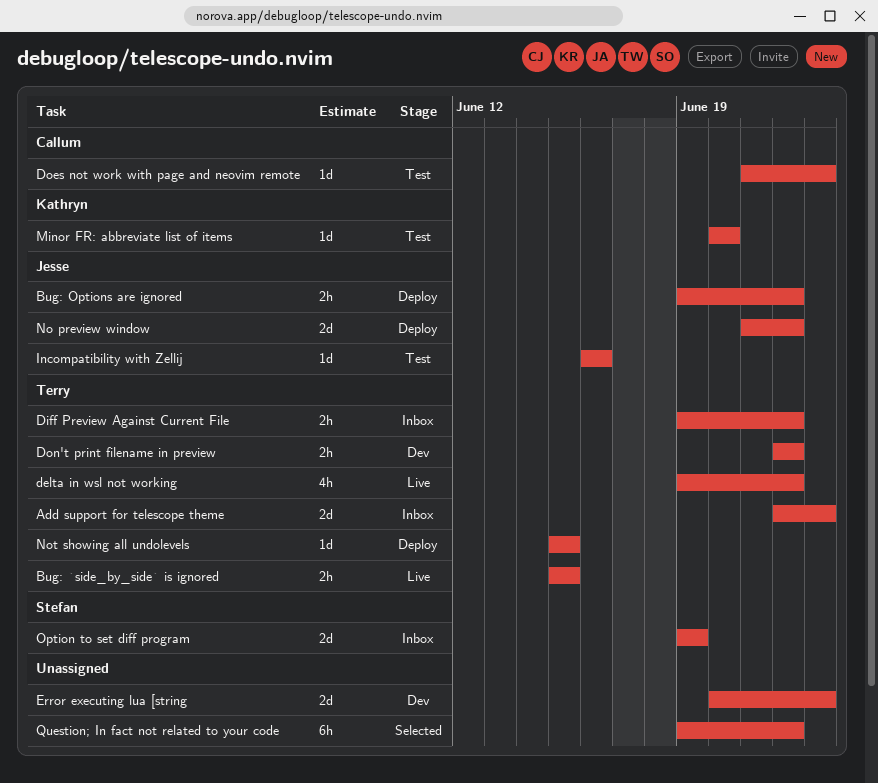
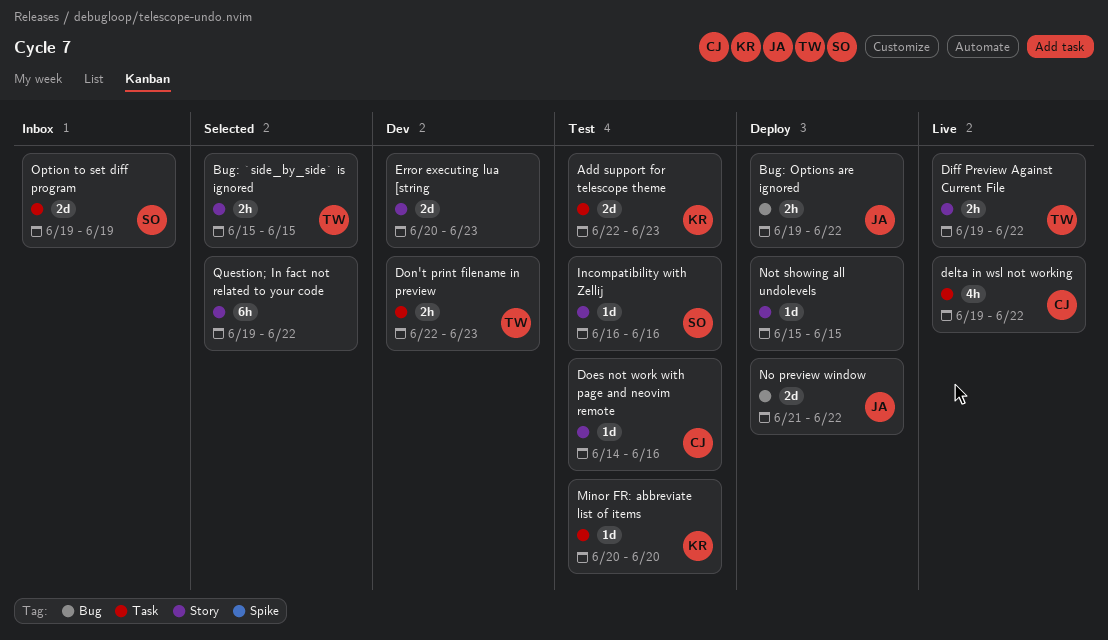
Add support for telescope theme, status: Inbox -> Test
Add support for telescope theme, owner: Terry -> Kathryn
Bug: `side_by_side` is ignored, status: Live -> Selected
delta in wsl not working, owner: Terry -> Callum
Diff Preview Against Current File, status: Inbox -> Live
Does not work with page and neovim remote, start: Jun 21 -> Jun 14
Does not work with page and neovim remote, due: Jun 23 -> Jun 16
Don't print filename in preview, due: Jun 22 -> Jun 23
Incompatibility with Zellij, owner: Jesse -> Stefan
Not showing all undolevels, owner: Terry -> none

